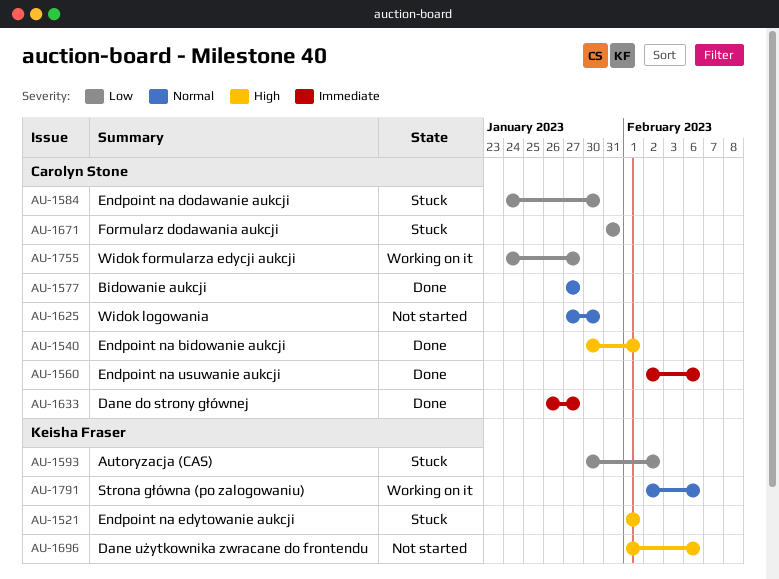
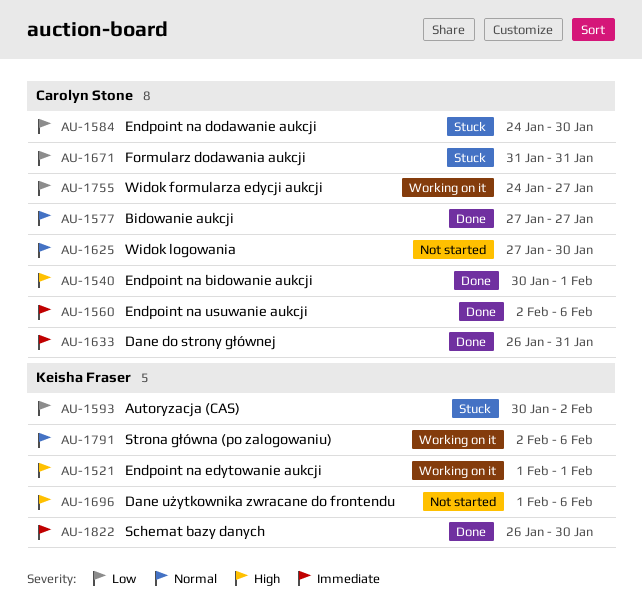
AU-1521, status: Stuck -> Working on it
AU-1633, due: Jan 27 -> Jan 31
AU-1822: none -> present

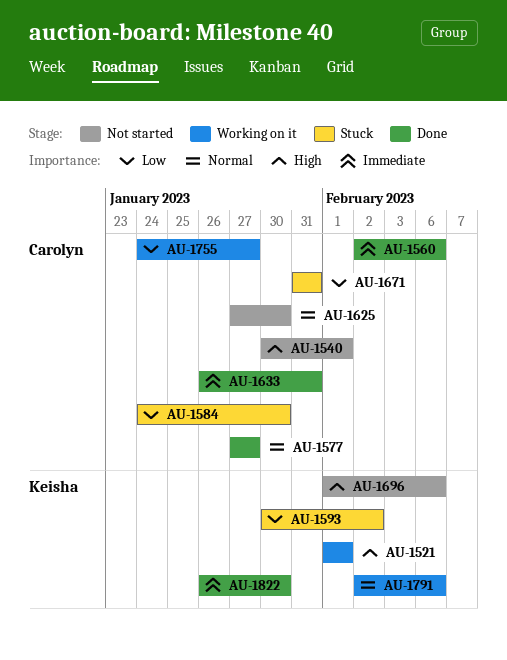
AU-1540, status: Done -> Not started

